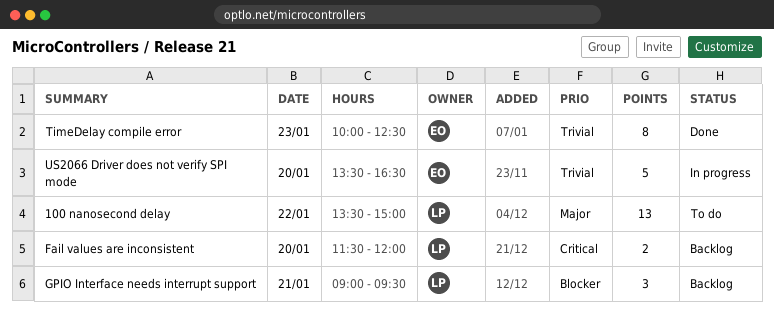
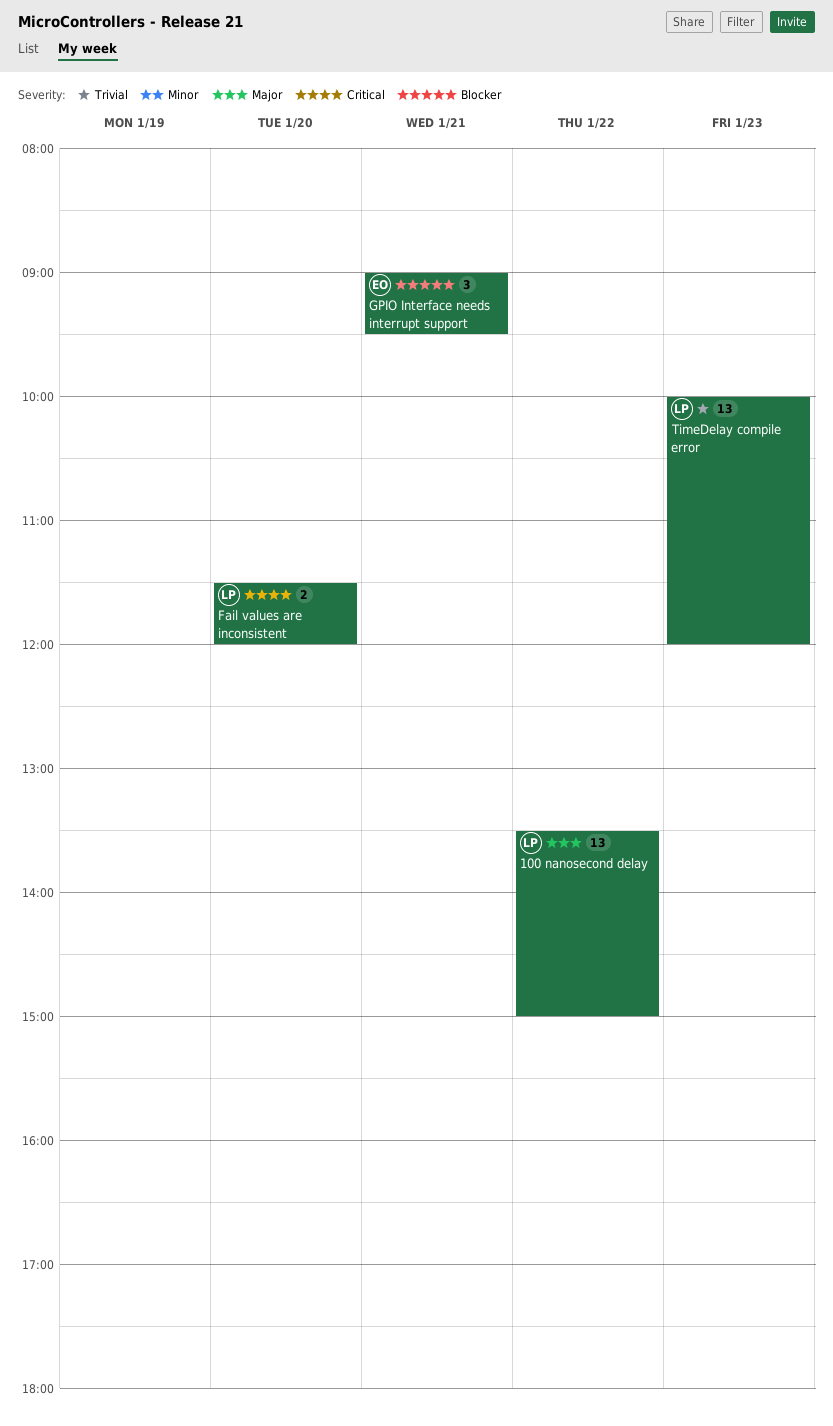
GPIO Interface needs interrupt support, owner: LP -> EO
TimeDelay compile error, owner: EO -> LP
TimeDelay compile error, estimate: 8 -> 13
TimeDelay compile error, ends: 12:30 -> 12:00
US2066 Driver does not verify SPI mode: present -> none

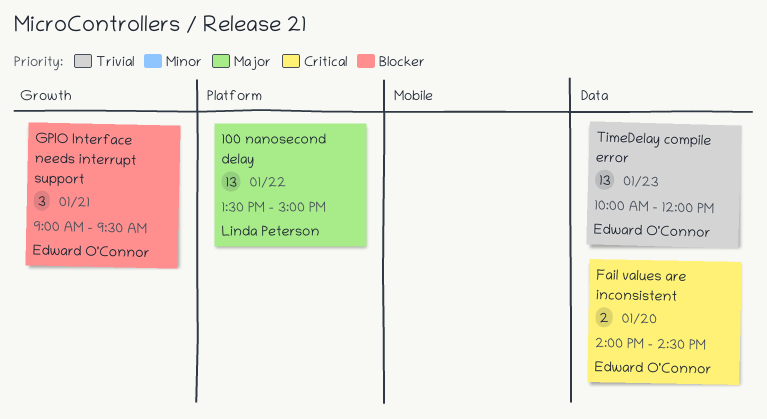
Fail values are inconsistent, owner: Linda Peterson -> Edward O'Connor
Fail values are inconsistent, begins: 11:30 -> 14:00
Fail values are inconsistent, ends: 12:00 -> 14:30
TimeDelay compile error, owner: Linda Peterson -> Edward O'Connor

